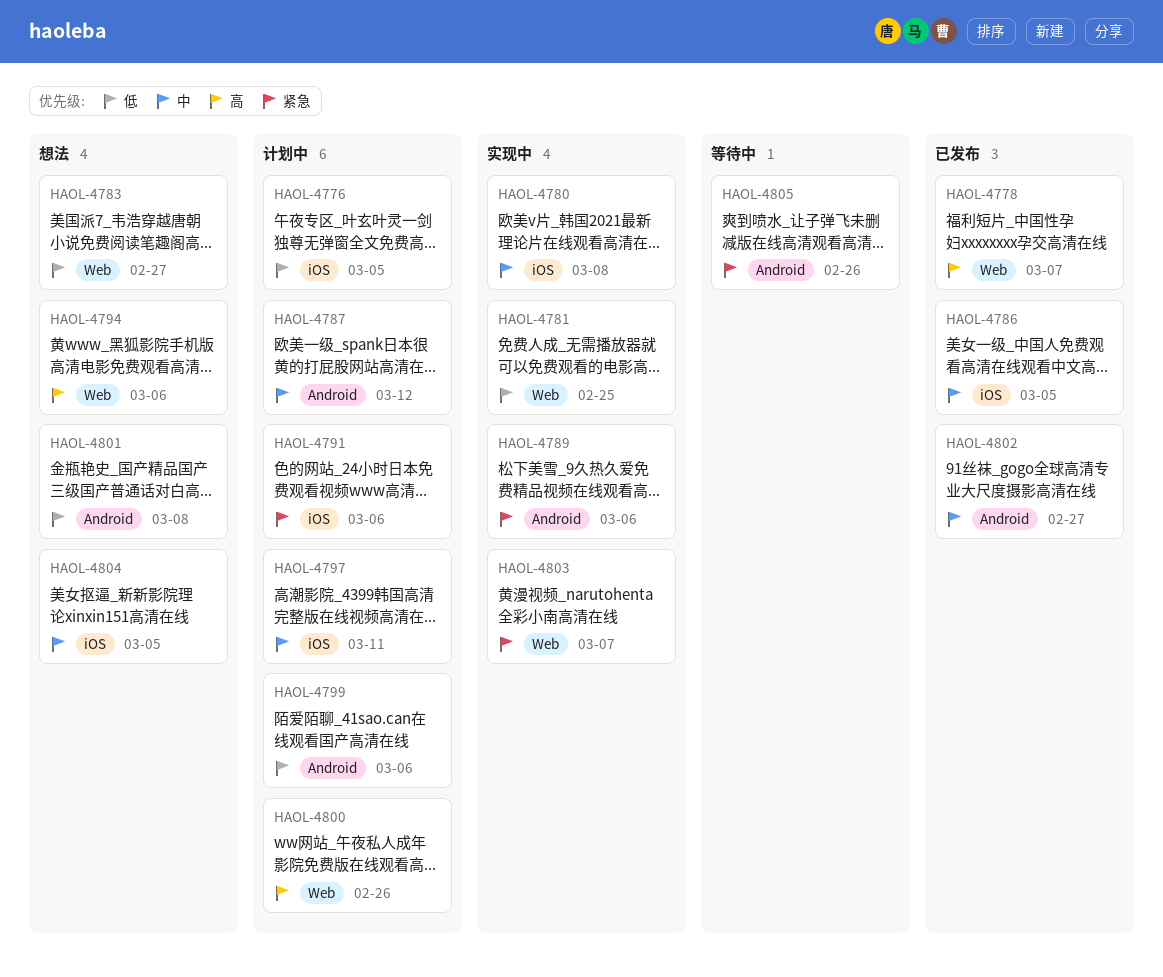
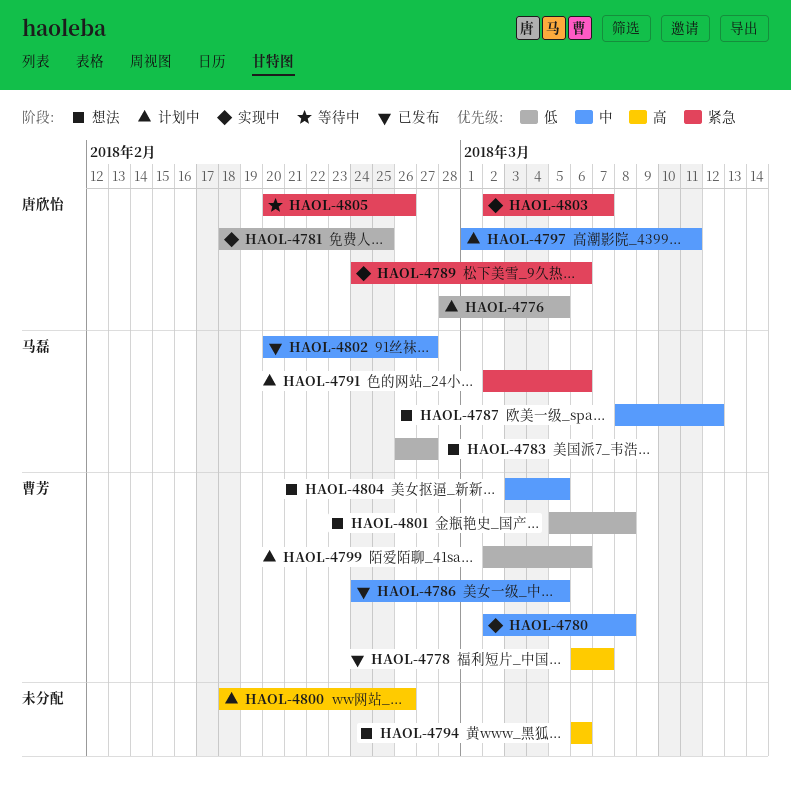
HAOL-4787, status: 计划中 -> 想法

